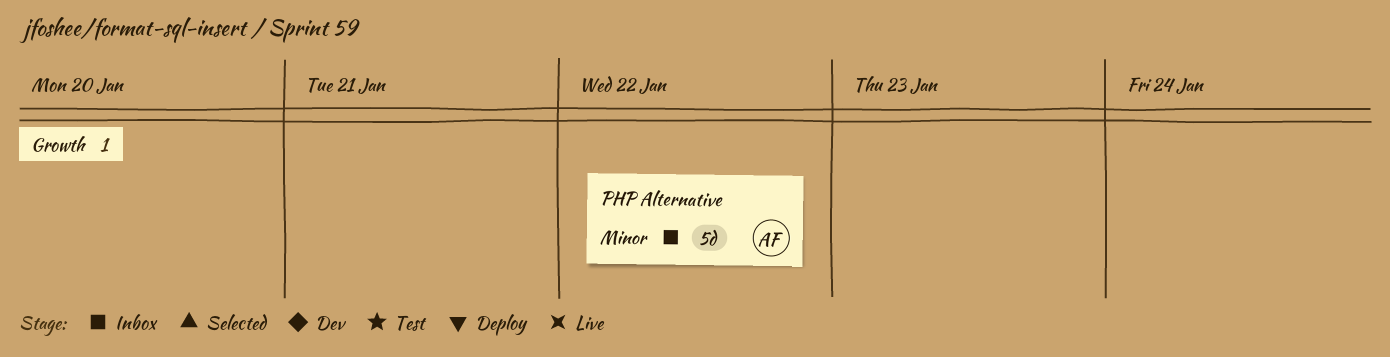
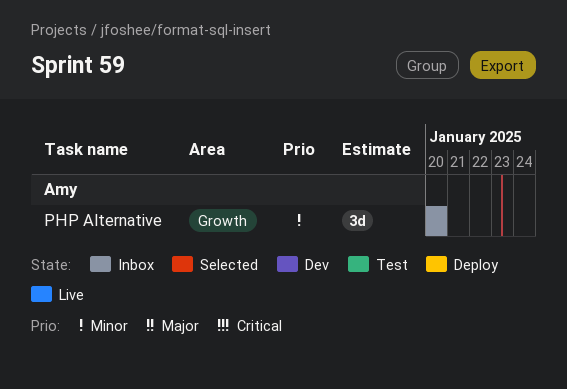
PHP Alternative, estimate: 5d -> 3d
PHP Alternative, due: Jan 22 -> Jan 20

